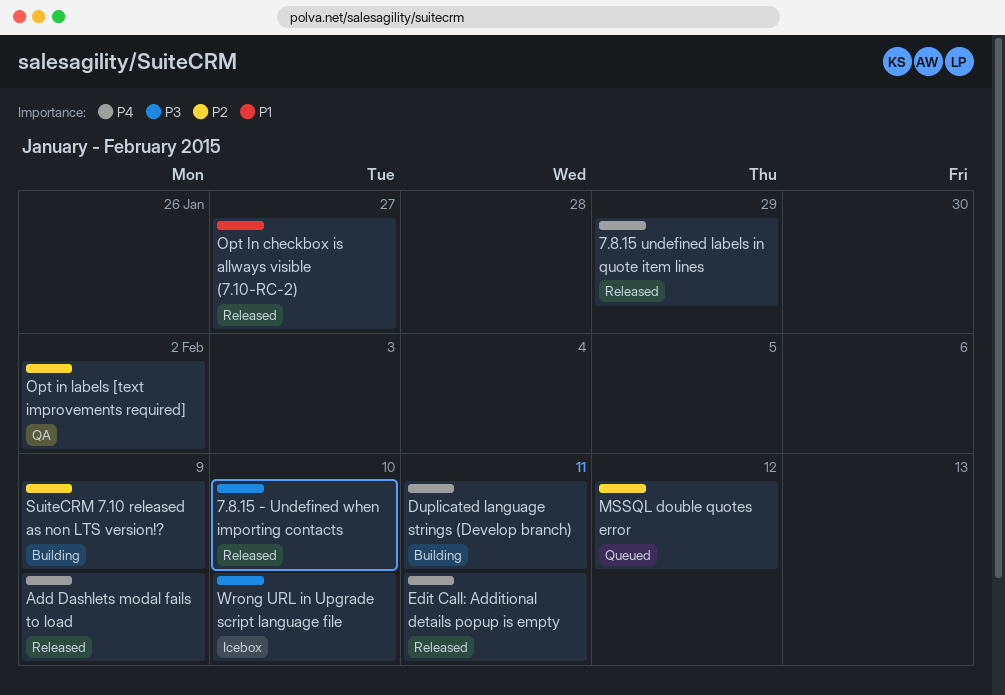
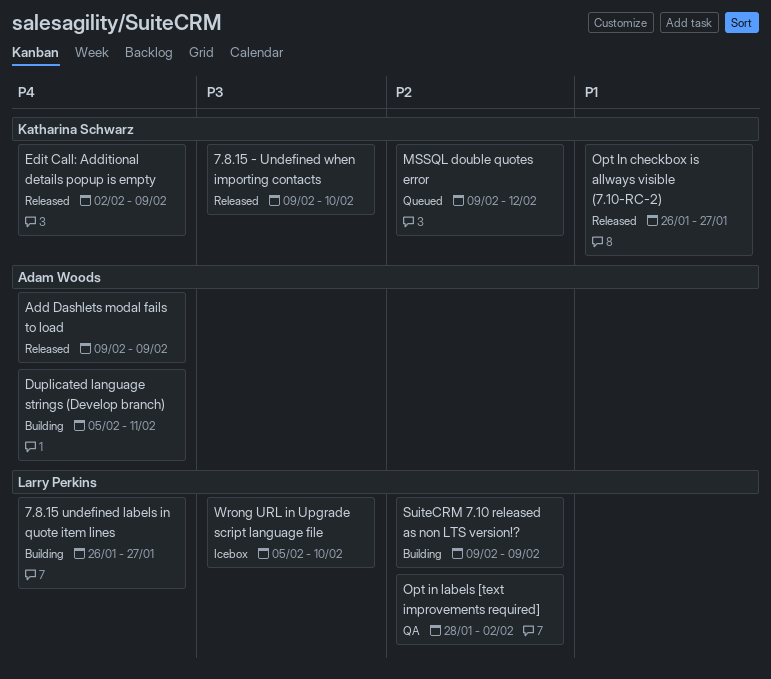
7.8.15 undefined labels in quote item lines, status: Released -> Building
7.8.15 undefined labels in quote item lines, due: Jan 29 -> Jan 27
Edit Call: Additional details popup is empty, due: Feb 11 -> Feb 9

